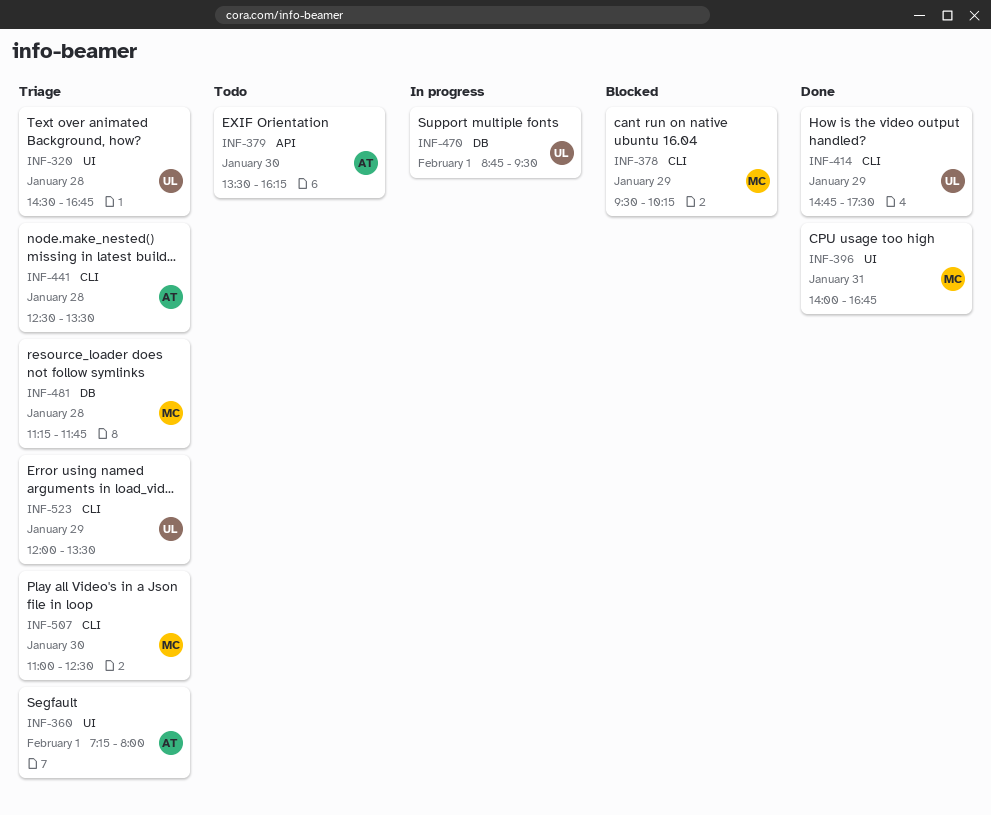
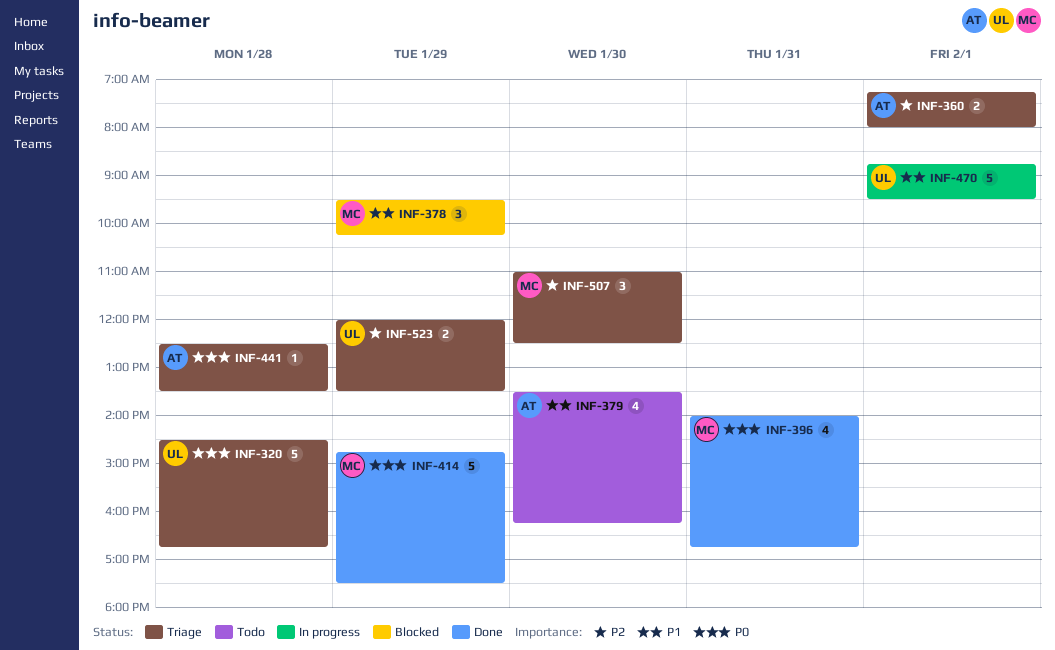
INF-414, owner: UL -> MC
INF-481: present -> none

